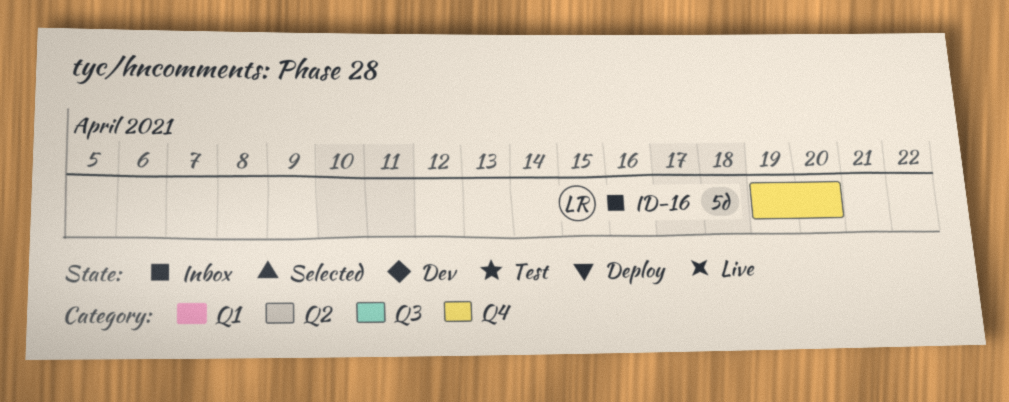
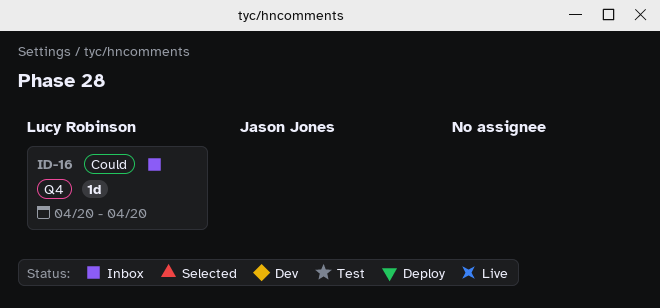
ID-16, estimate: 5d -> 1d
ID-16, start: Apr 19 -> Apr 20

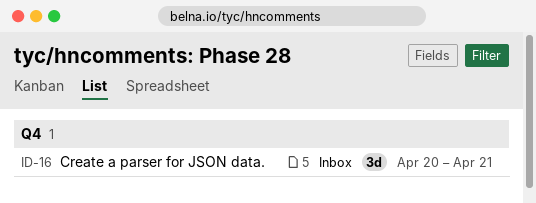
ID-16, estimate: 1d -> 3d
ID-16, due: Apr 20 -> Apr 21

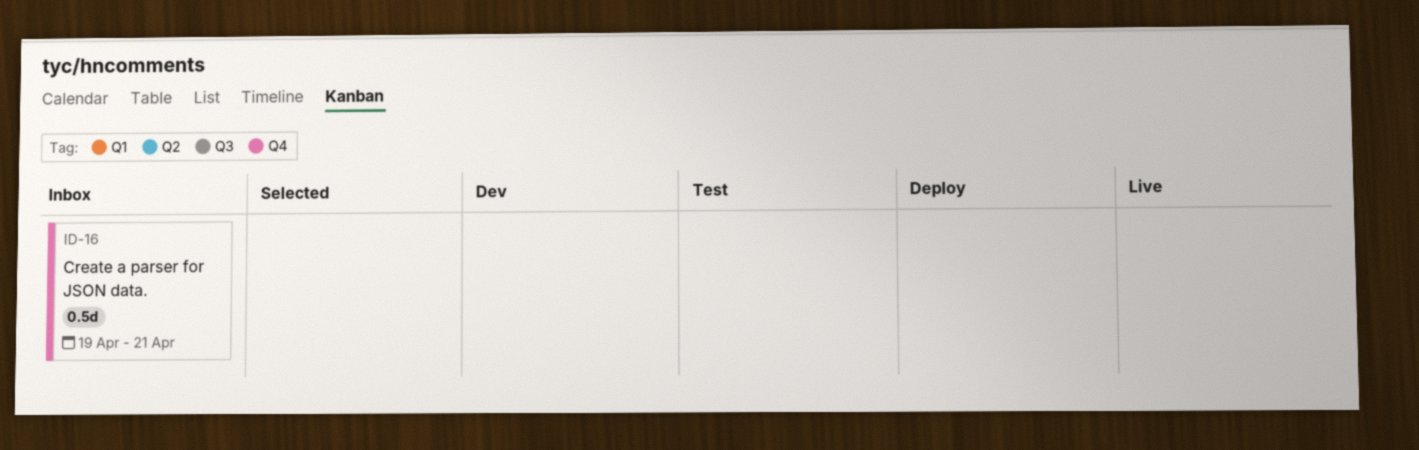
ID-16, estimate: 3d -> 0.5d
ID-16, start: Apr 20 -> Apr 19

